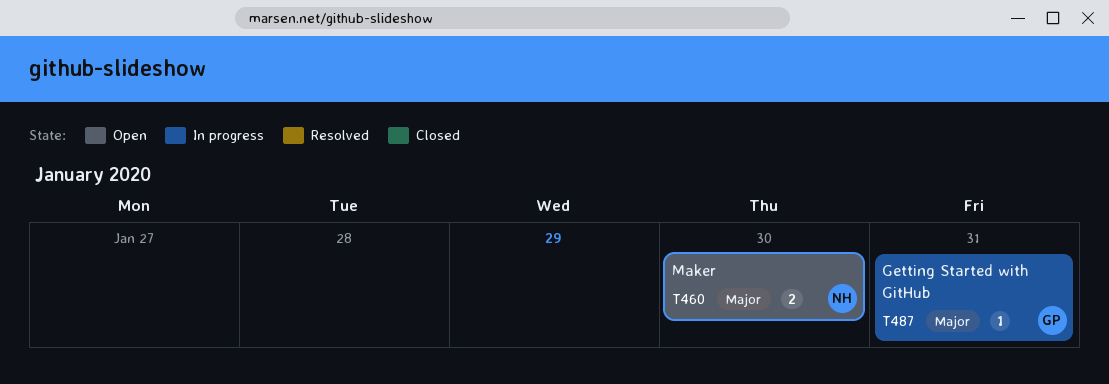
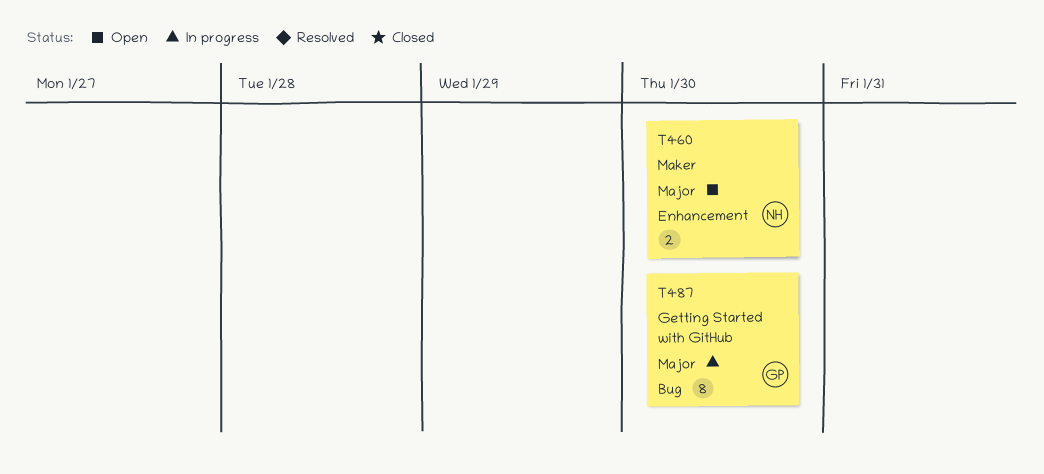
T487, estimate: 1 -> 8
T487, due: Jan 31 -> Jan 30

